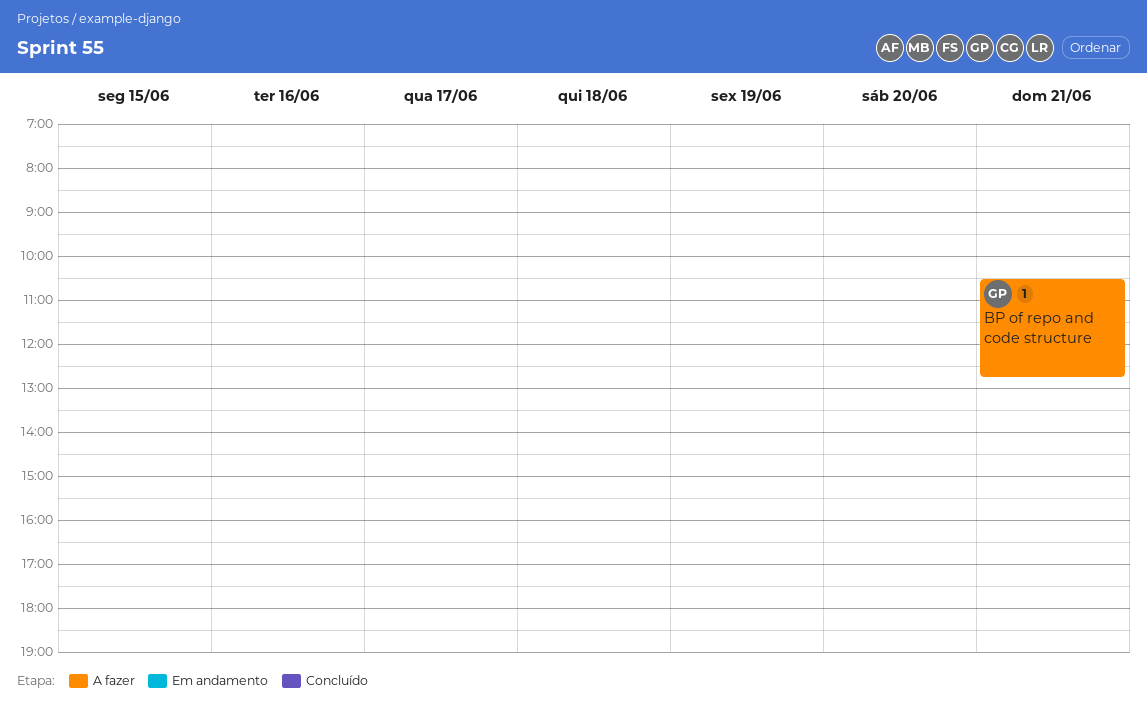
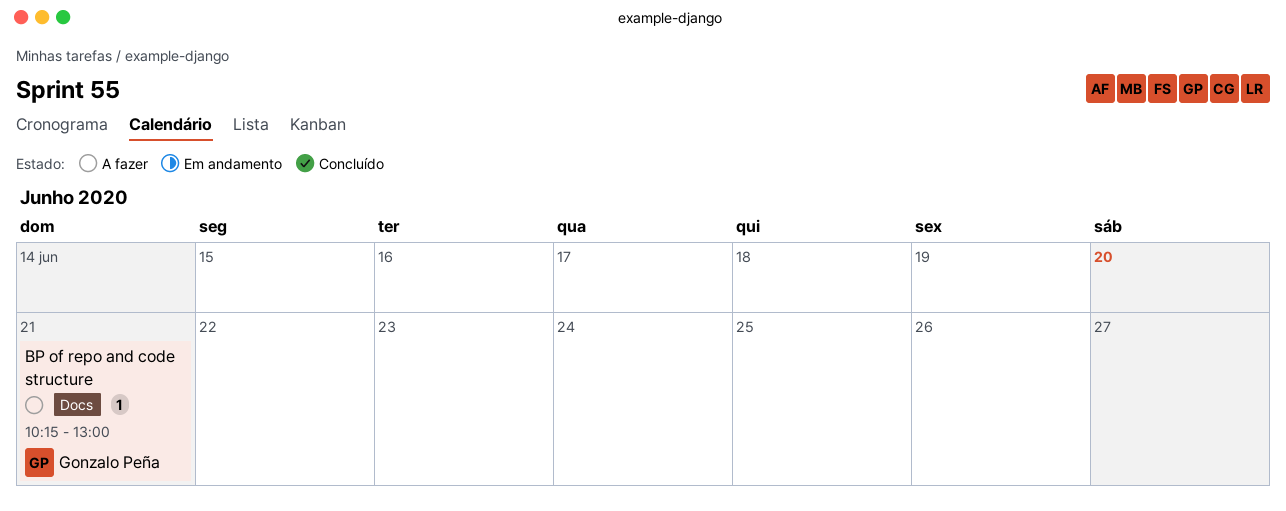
BP of repo and code structure, begins: 10:30 -> 10:15
BP of repo and code structure, ends: 12:45 -> 13:00

